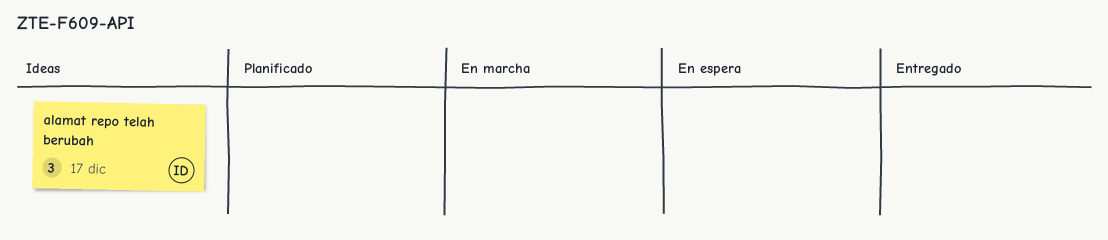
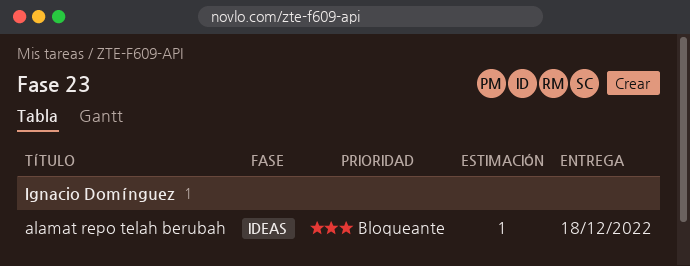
alamat repo telah berubah, estimate: 3 -> 1
alamat repo telah berubah, due: Dec 17 -> Dec 18

